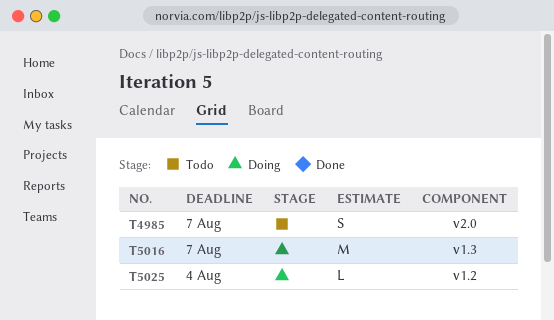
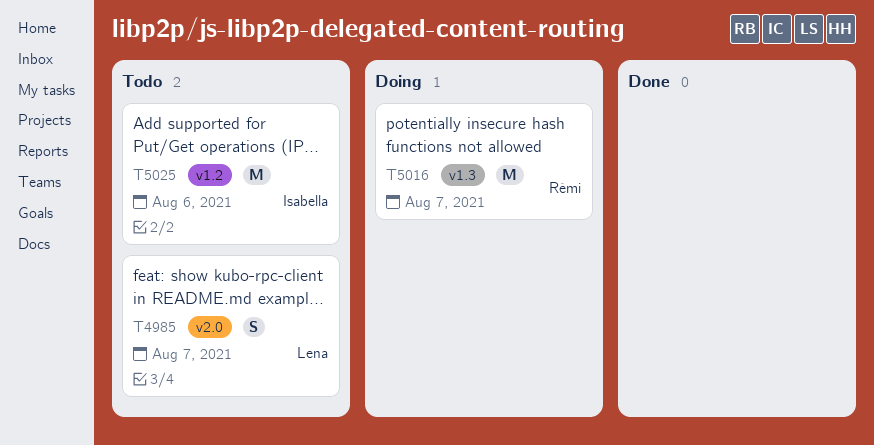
T5025, status: Doing -> Todo
T5025, estimate: L -> M
T5025, due: Aug 4 -> Aug 6

